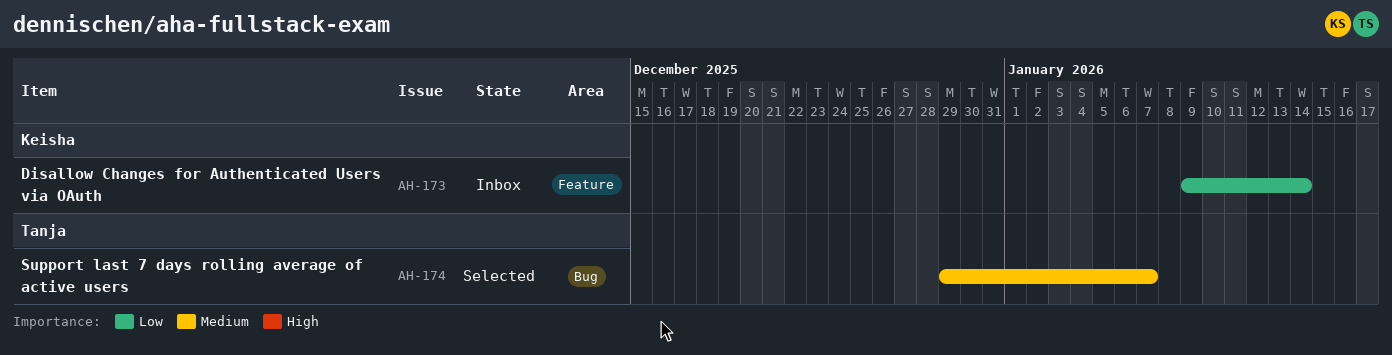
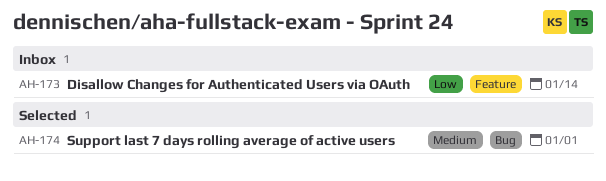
AH-174, due: Jan 7 -> Jan 1

